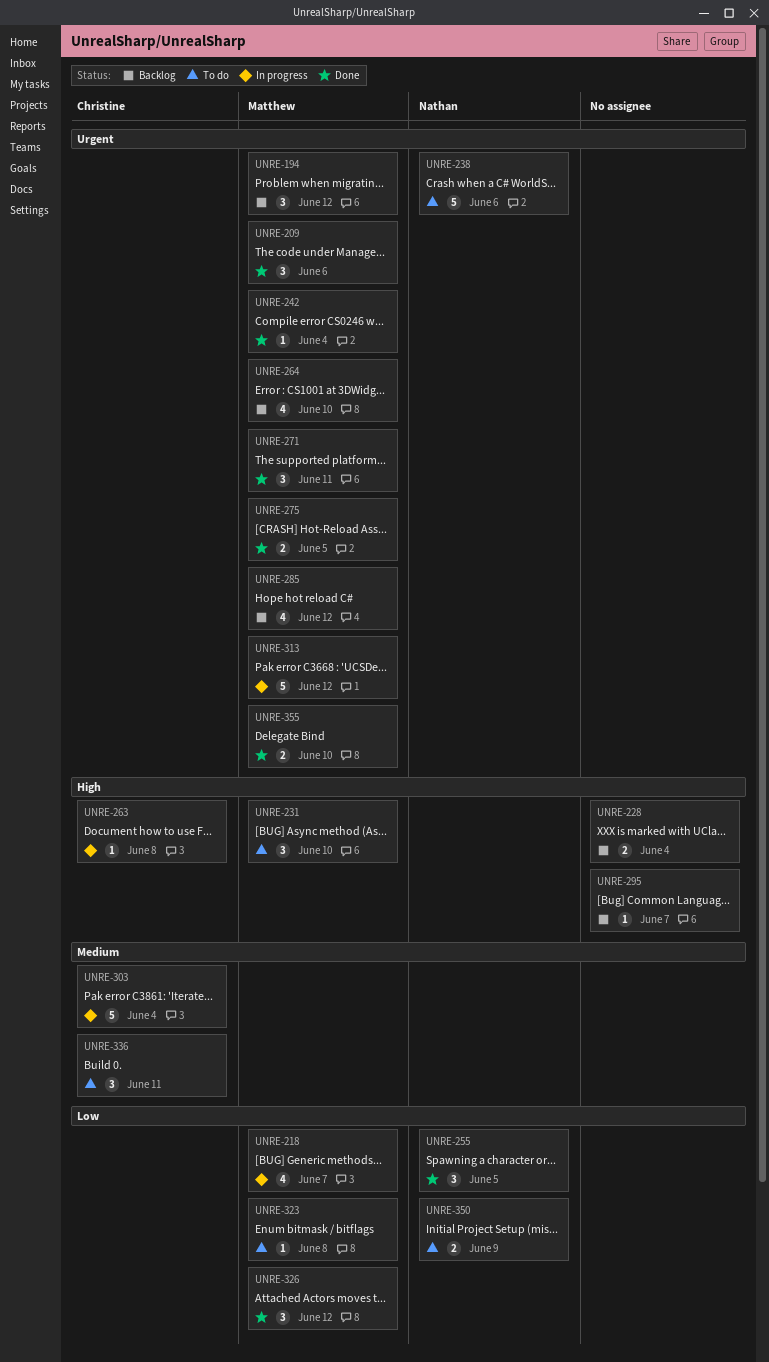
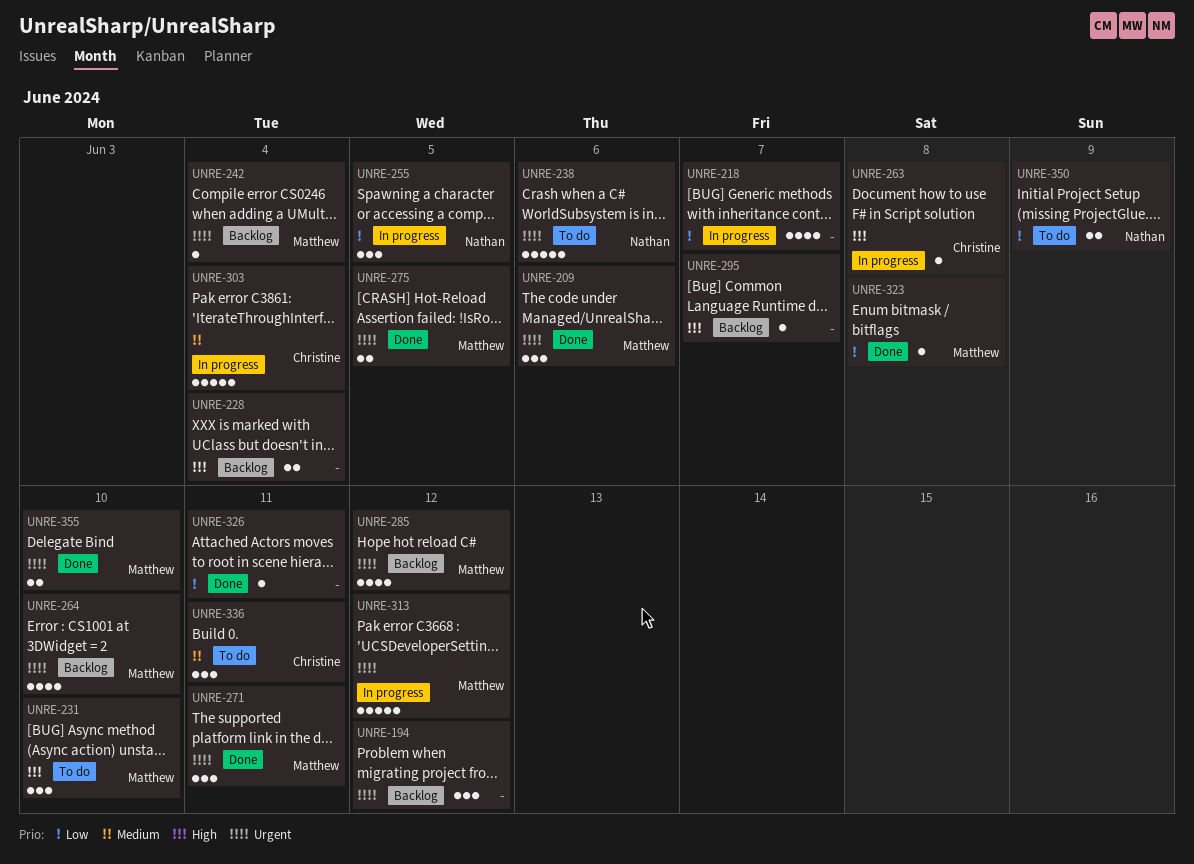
UNRE-194, owner: Matthew -> none
UNRE-218, owner: Matthew -> none
UNRE-242, status: Done -> Backlog
UNRE-255, status: Done -> In progress
UNRE-323, status: To do -> Done
UNRE-326, owner: Matthew -> none
UNRE-326, estimate: 3 -> 1
UNRE-326, due: Jun 12 -> Jun 11

